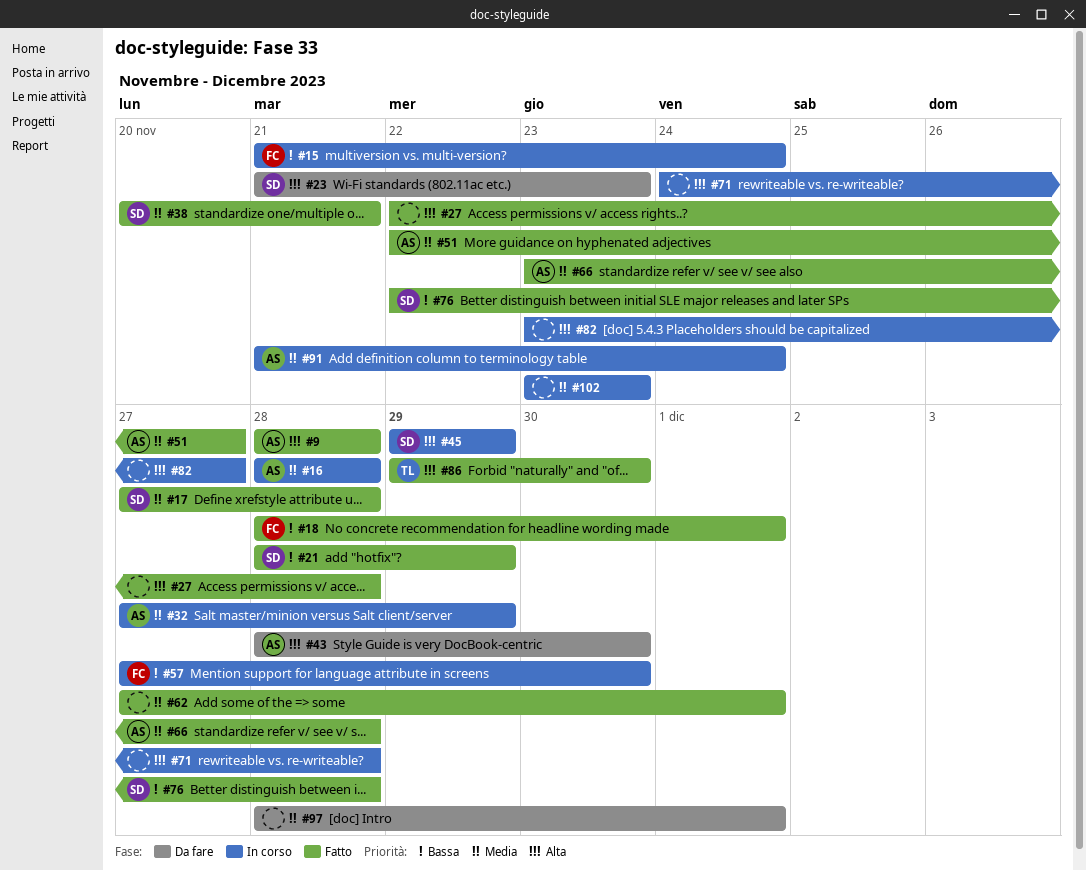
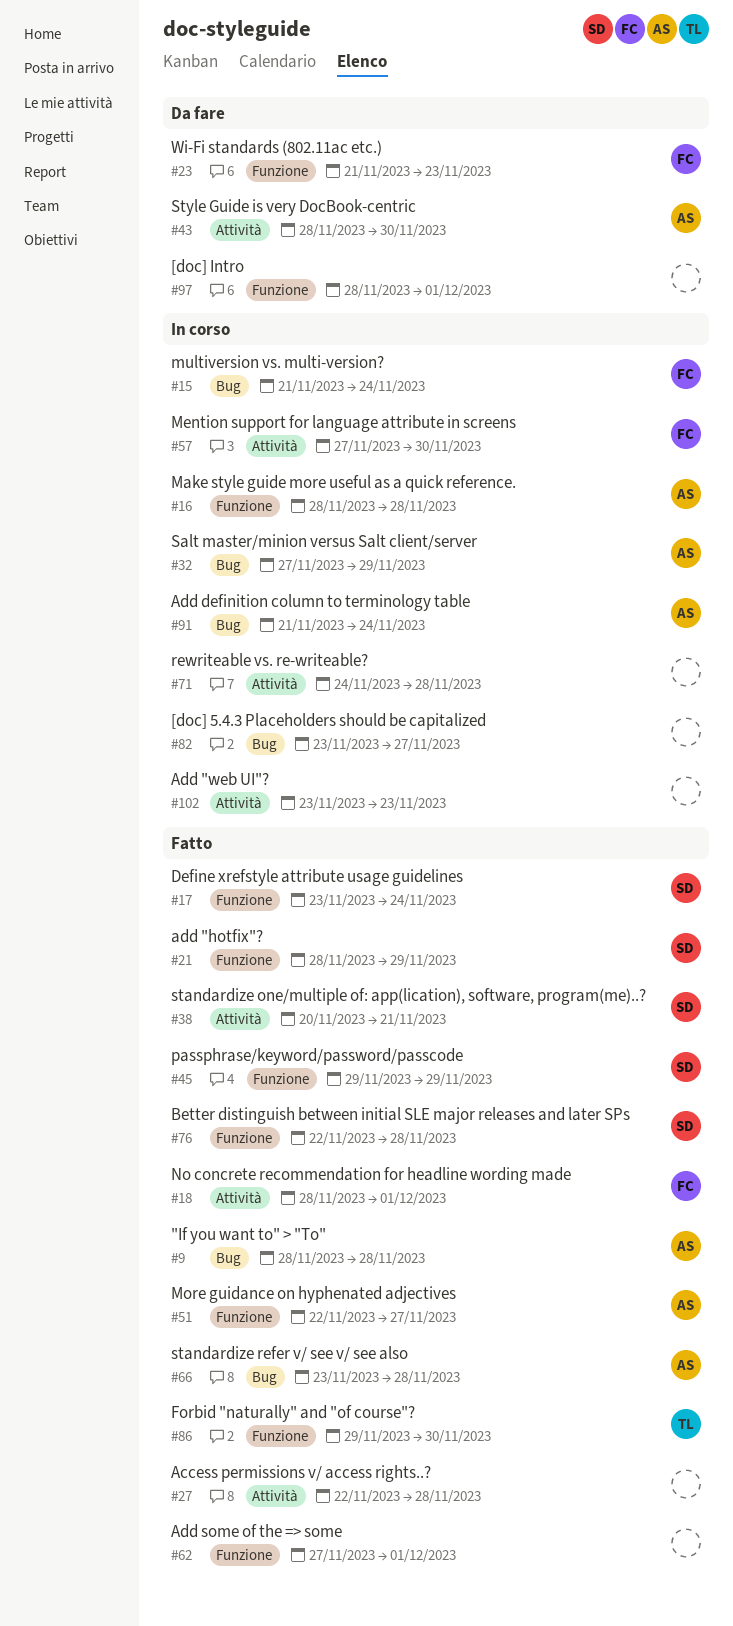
#17, start: Nov 27 -> Nov 23
#17, due: Nov 28 -> Nov 24
#23, owner: SD -> FC
#45, status: In corso -> Fatto

